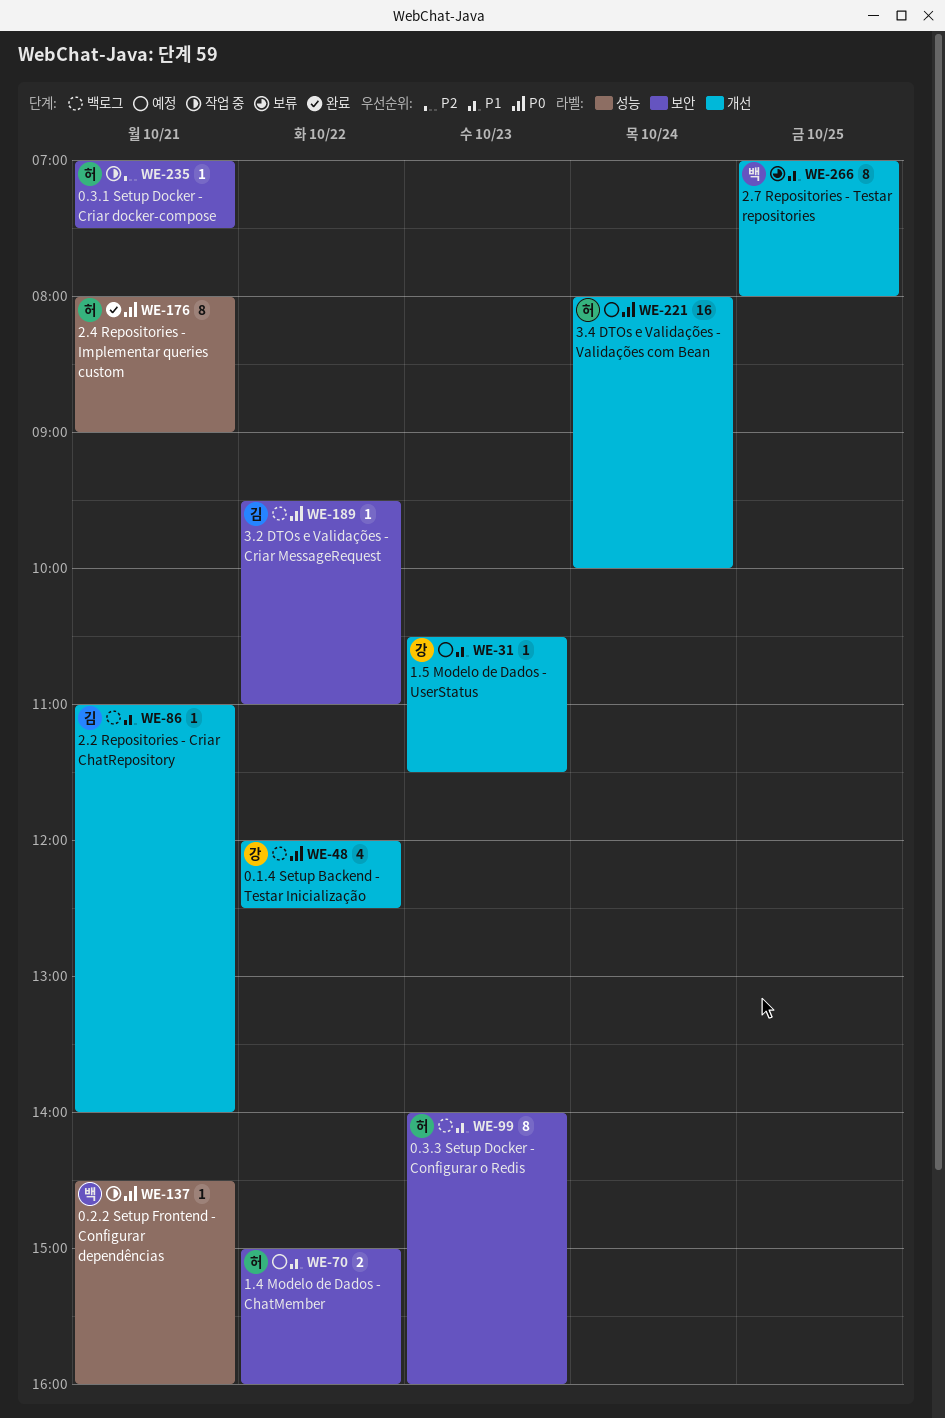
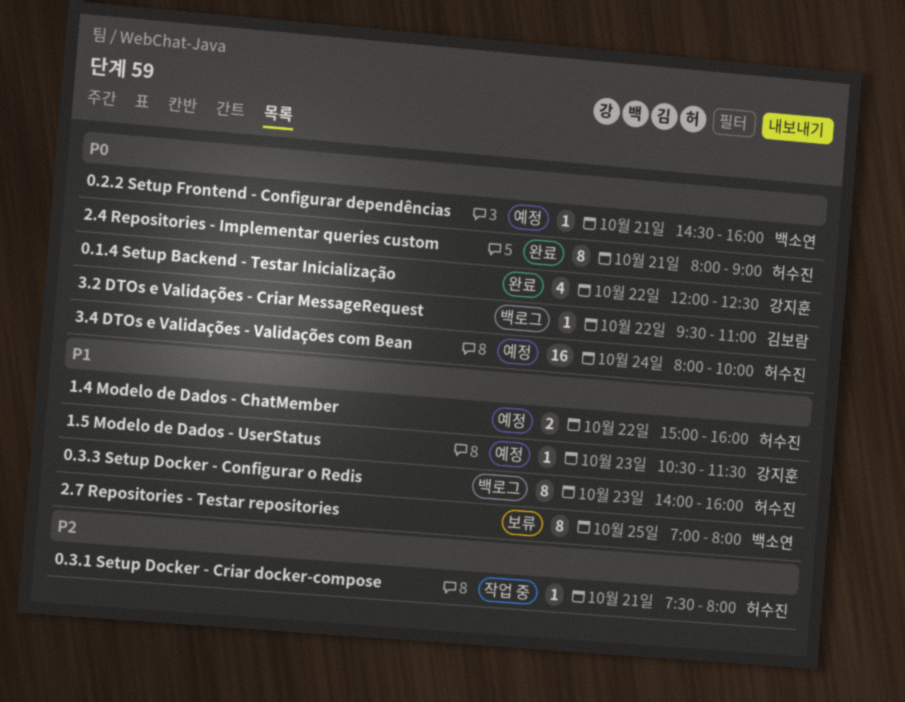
0.1.4 Setup Backend - Testar Inicialização, status: 백로그 -> 완료
0.2.2 Setup Frontend - Configurar dependências, status: 작업 중 -> 예정
0.3.1 Setup Docker - Criar docker-compose, begins: 07:00 -> 07:30
0.3.1 Setup Docker - Criar docker-compose, ends: 07:30 -> 08:00
2.2 Repositories - Criar ChatRepository: present -> none

